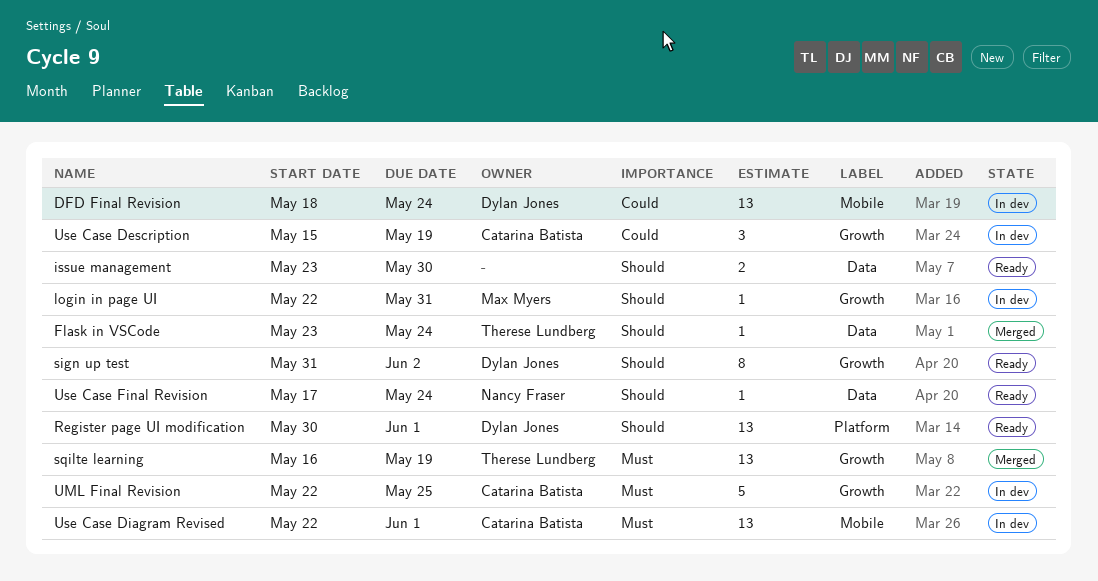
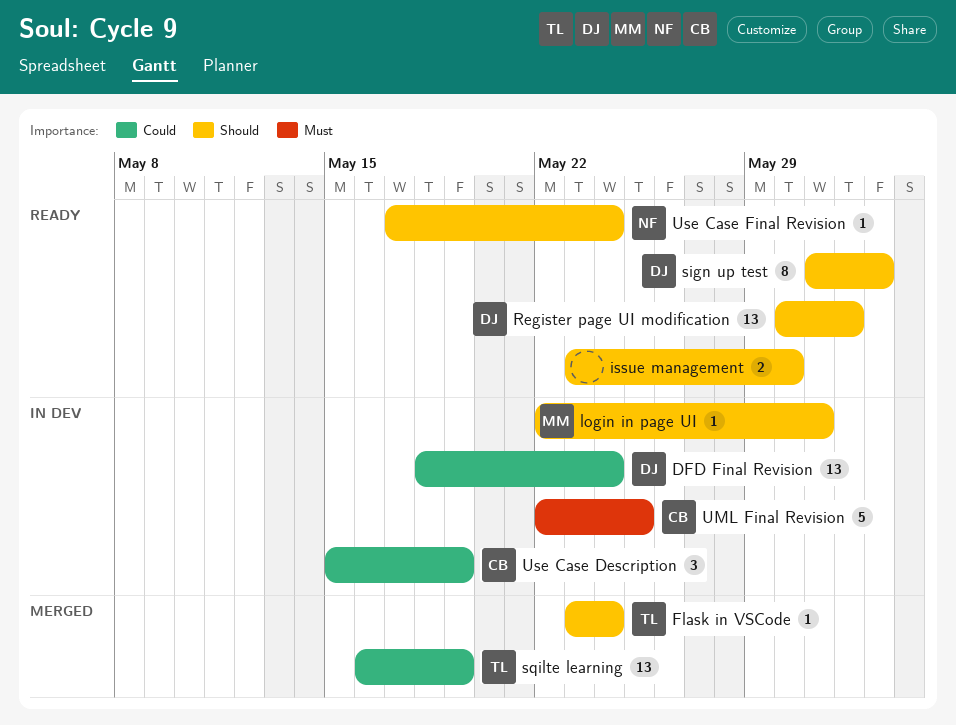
sqilte learning, priority: Must -> Could
Use Case Diagram Revised: present -> none

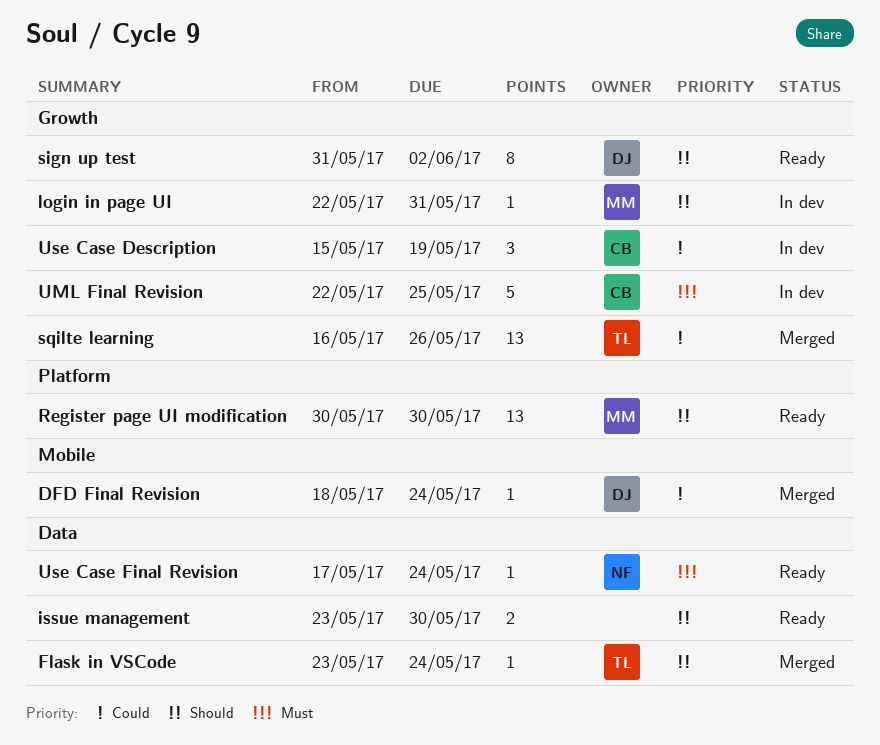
DFD Final Revision, status: In dev -> Merged
DFD Final Revision, estimate: 13 -> 1
Register page UI modification, owner: DJ -> MM
Register page UI modification, due: Jun 1 -> May 30
sqilte learning, due: May 19 -> May 26
Use Case Final Revision, priority: Should -> Must

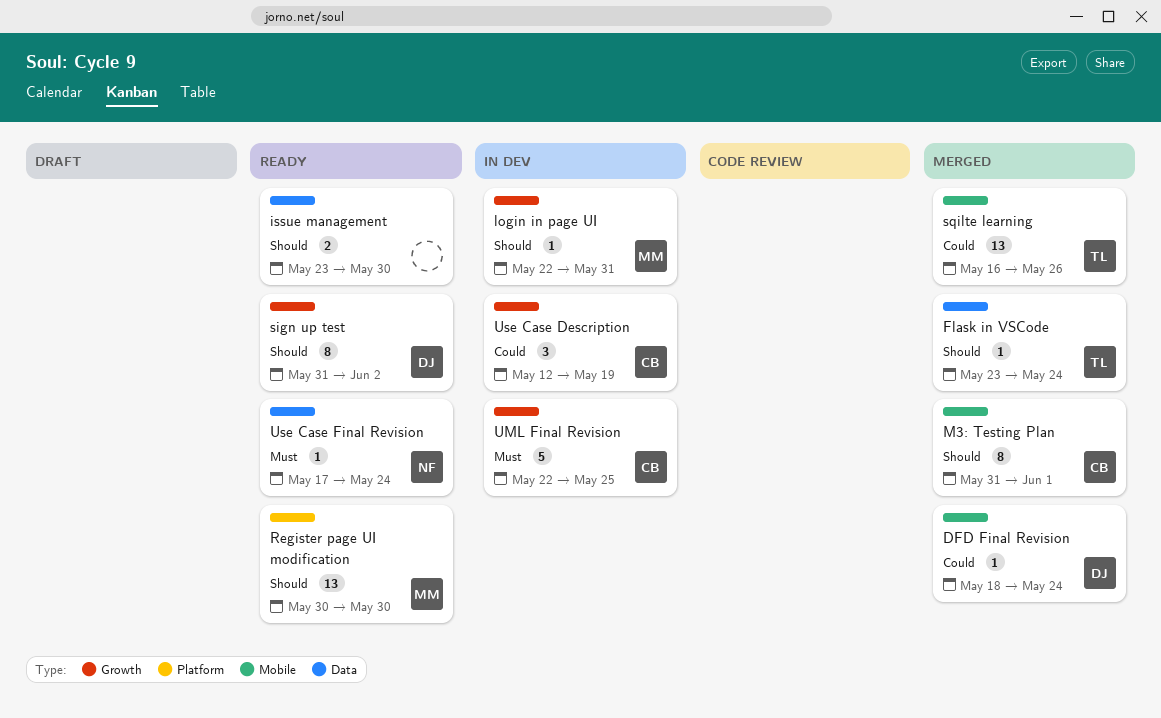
M3: Testing Plan: none -> present
sqilte learning, label: Growth -> Mobile
Use Case Description, start: May 15 -> May 12

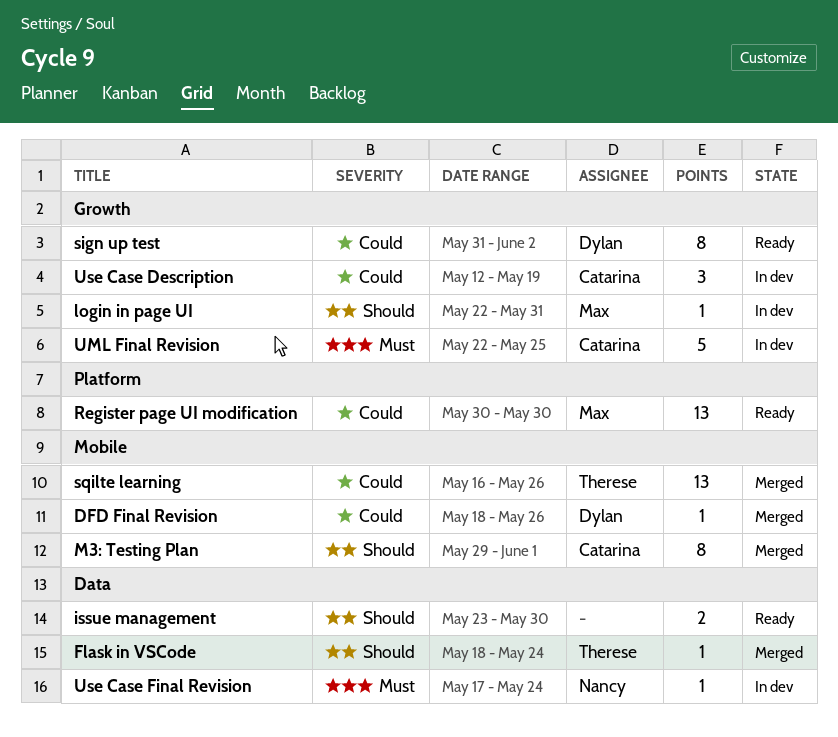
DFD Final Revision, due: May 24 -> May 26
Flask in VSCode, start: May 23 -> May 18
M3: Testing Plan, start: May 31 -> May 29
Register page UI modification, priority: Should -> Could
sign up test, priority: Should -> Could
Use Case Final Revision, status: Ready -> In dev

